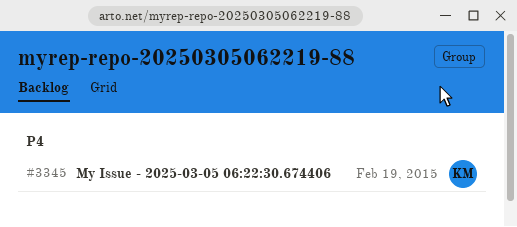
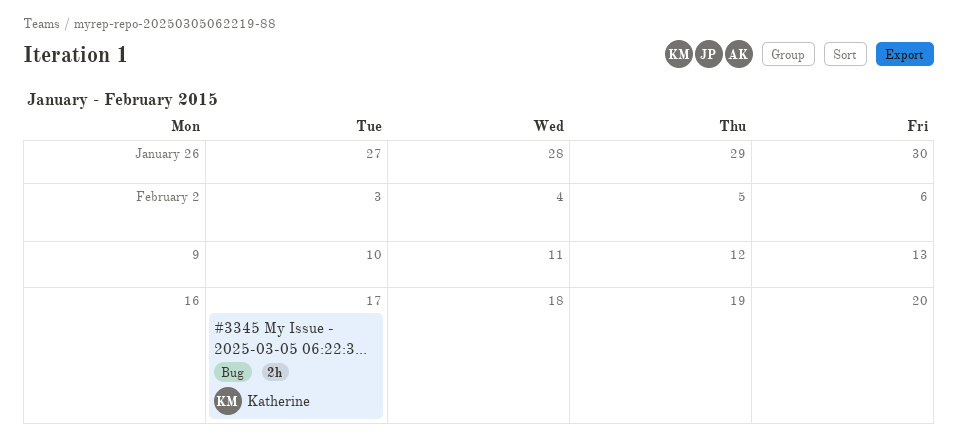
#3345, due: Feb 19 -> Feb 17

